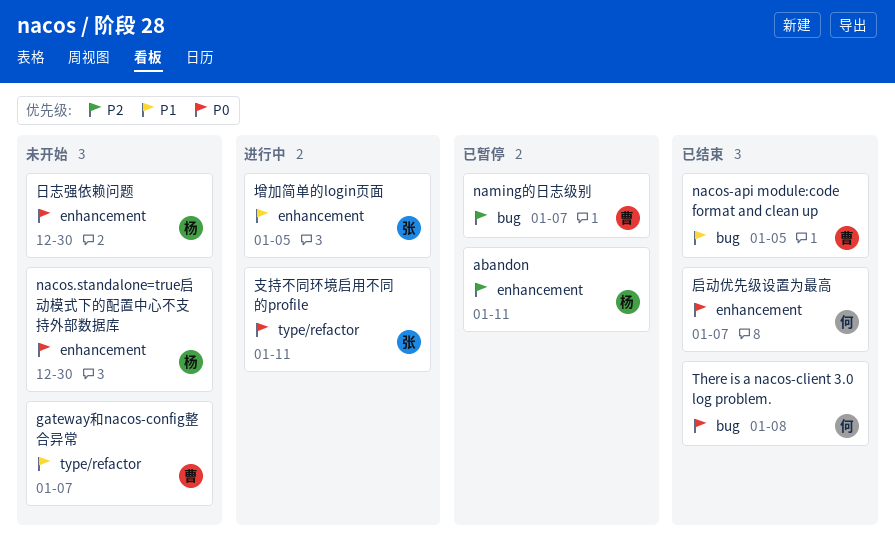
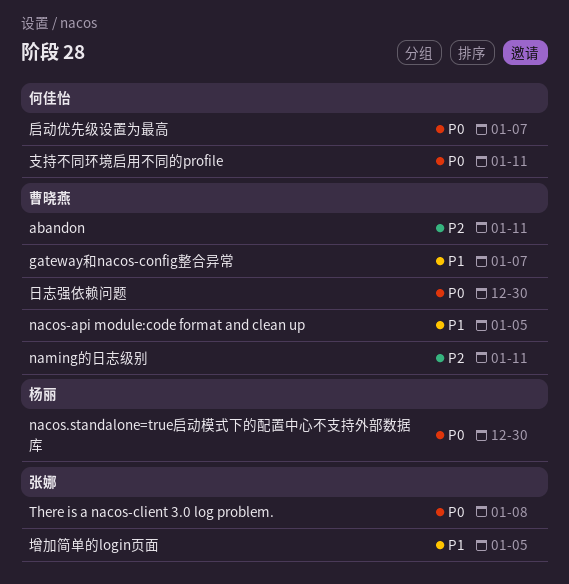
abandon, owner: 杨丽 -> 曹晓燕
naming的日志级别, due: Jan 7 -> Jan 11
There is a nacos-client 3.0 log problem., owner: 何佳怡 -> 张娜
支持不同环境启用不同的profile, owner: 张娜 -> 何佳怡
日志强依赖问题, owner: 杨丽 -> 曹晓燕

